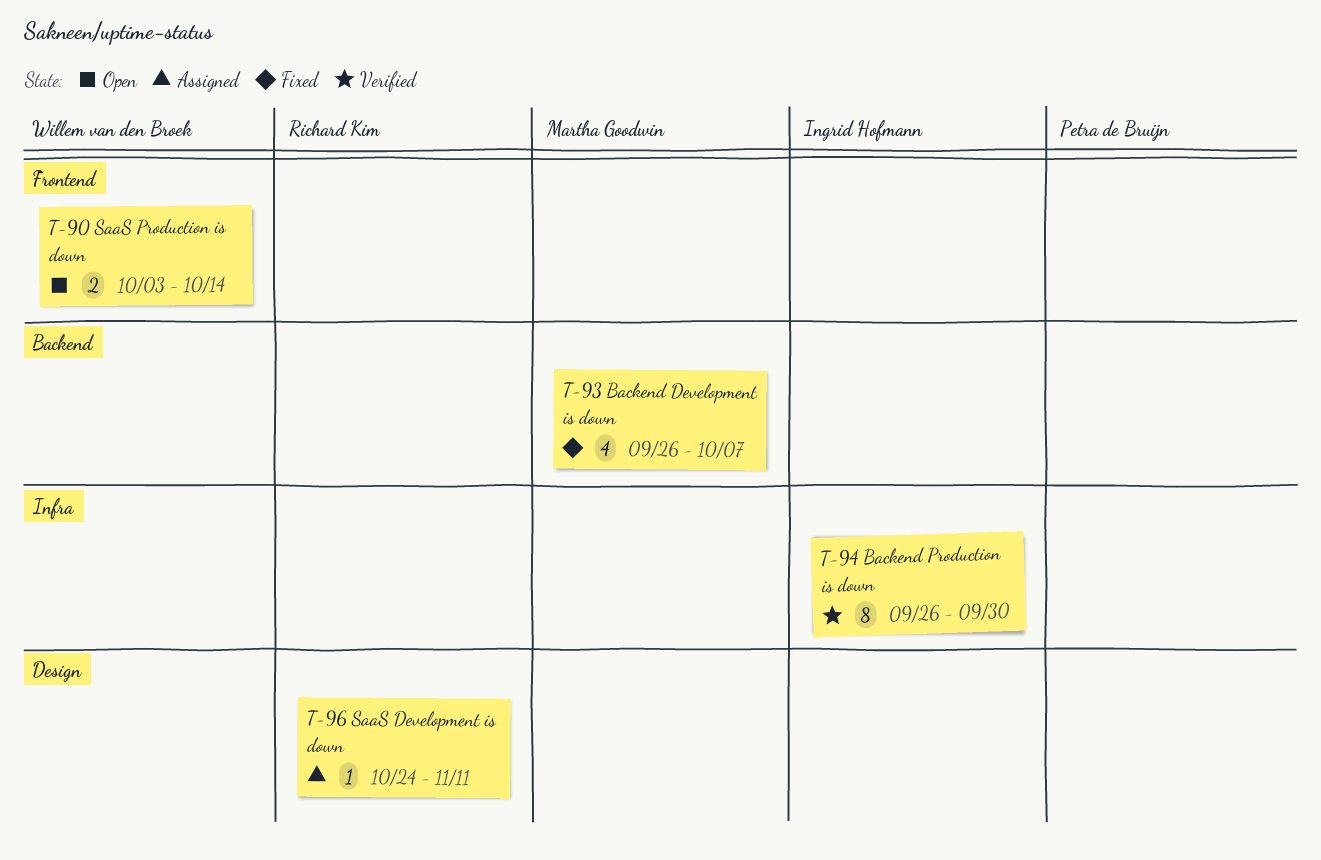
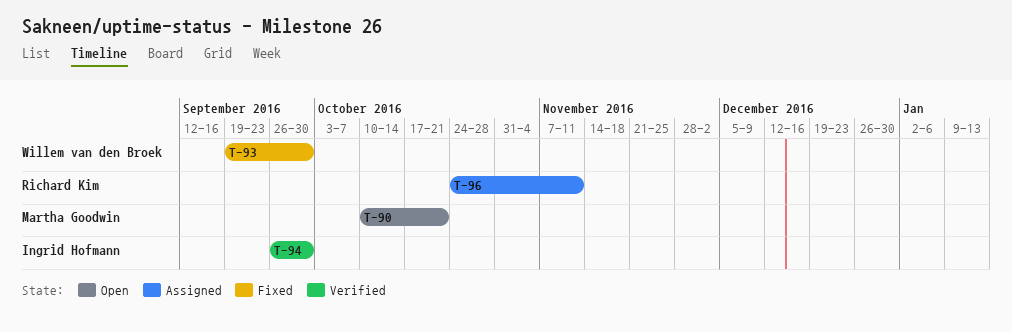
T-90, owner: Willem van den Broek -> Martha Goodwin
T-90, start: Oct 3 -> Oct 10
T-90, due: Oct 14 -> Oct 21
T-93, owner: Martha Goodwin -> Willem van den Broek
T-93, start: Sep 26 -> Sep 19
T-93, due: Oct 7 -> Sep 30

